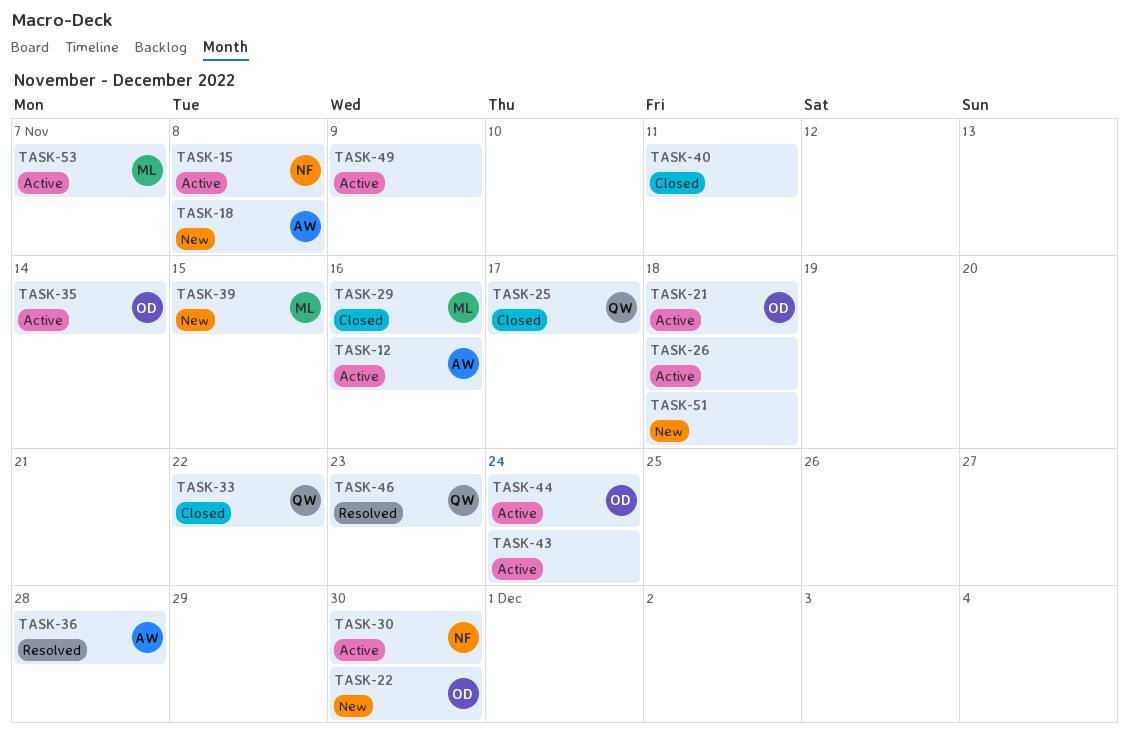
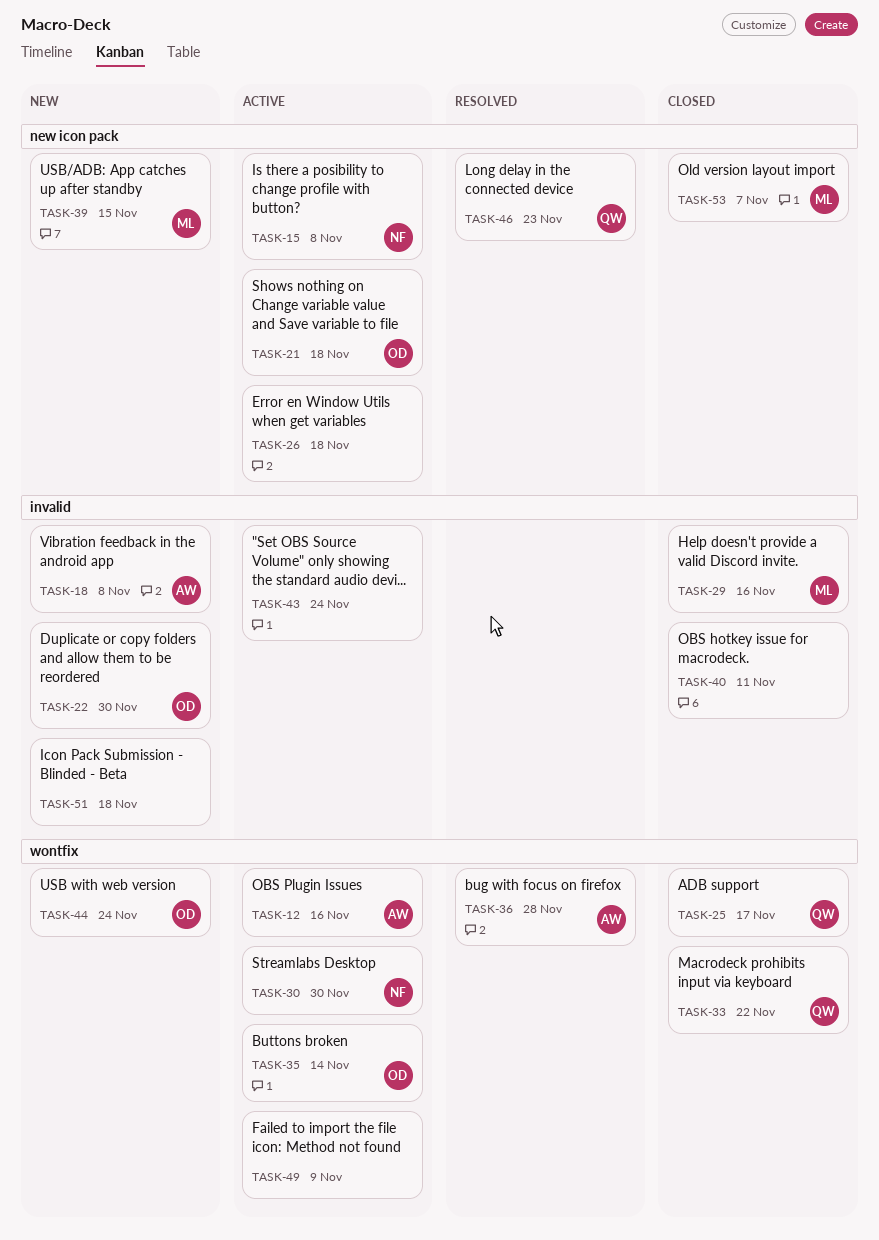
TASK-44, status: Active -> New
TASK-53, status: Active -> Closed

